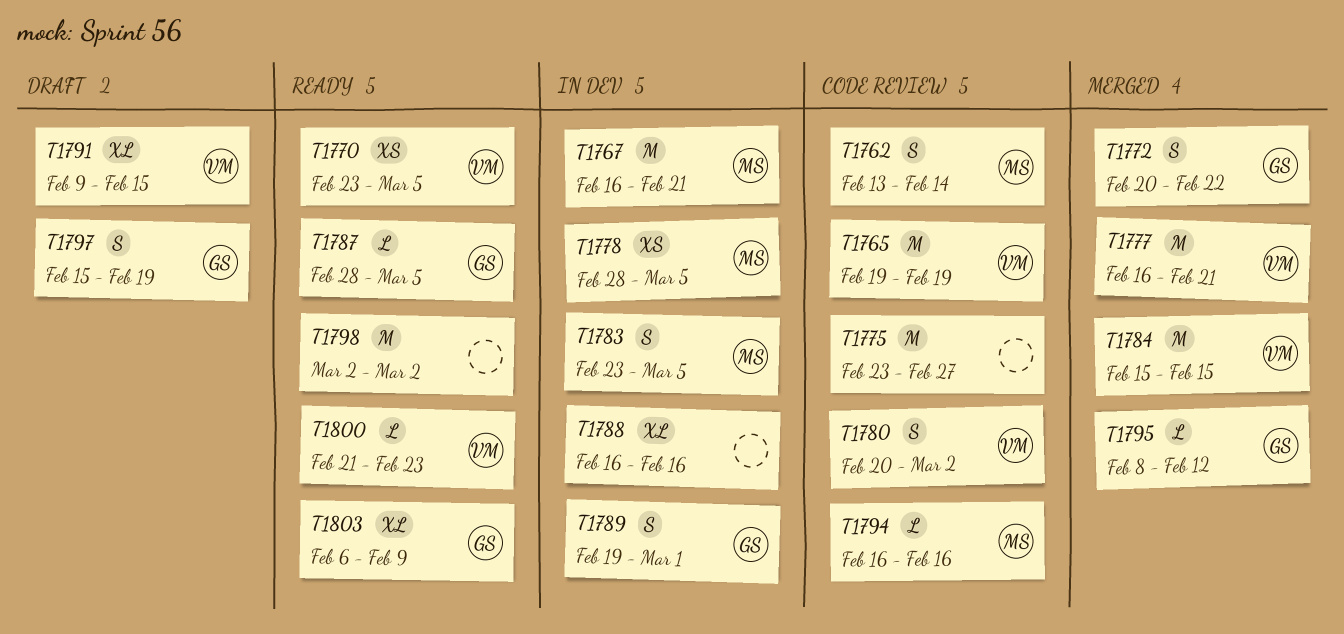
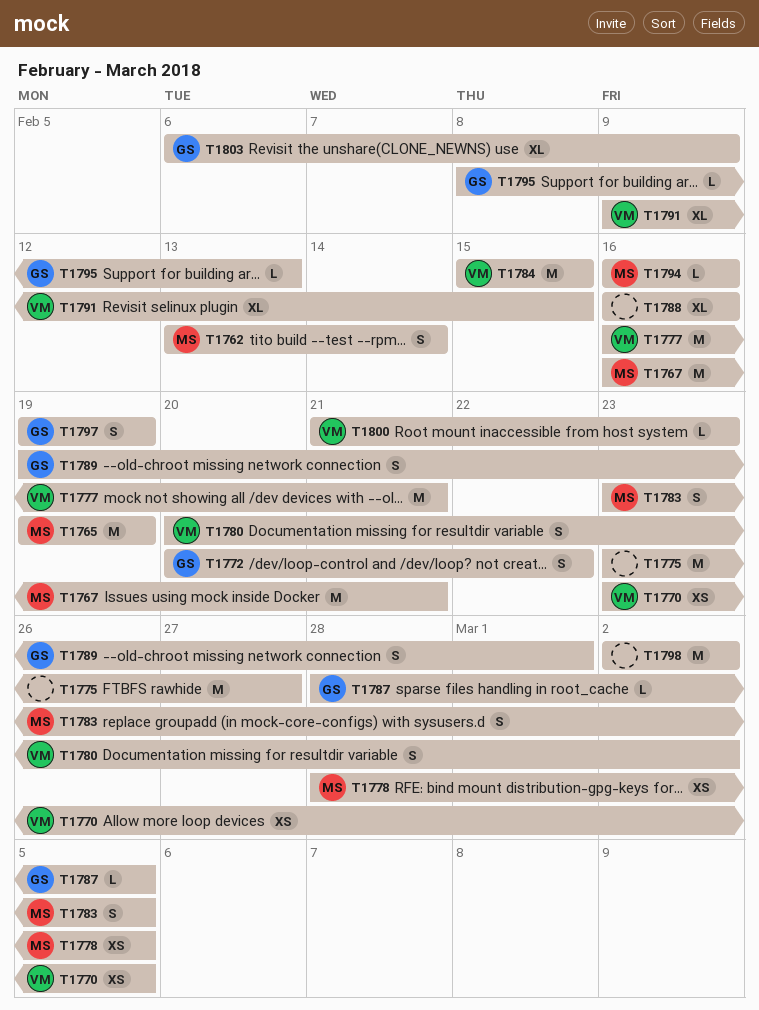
T1765, owner: VM -> MS
T1795, due: Feb 12 -> Feb 13
T1797, start: Feb 15 -> Feb 19

